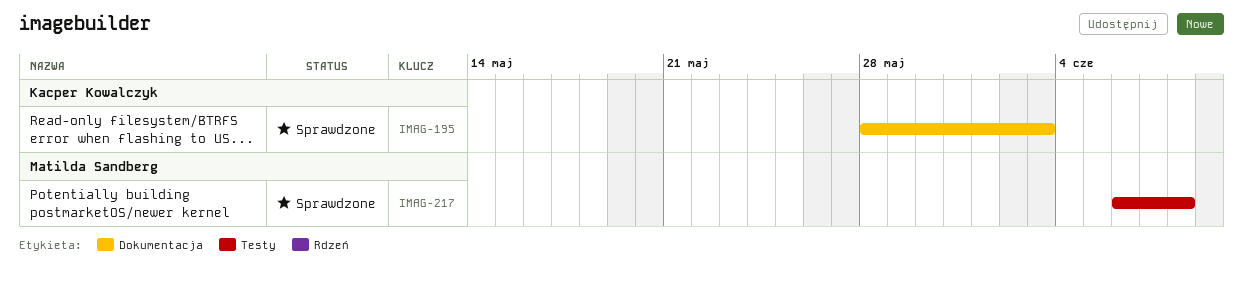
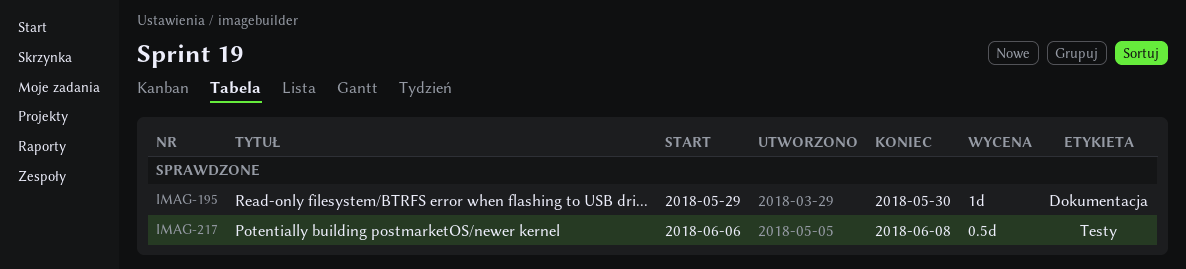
IMAG-195, start: May 28 -> May 29
IMAG-195, due: Jun 3 -> May 30

